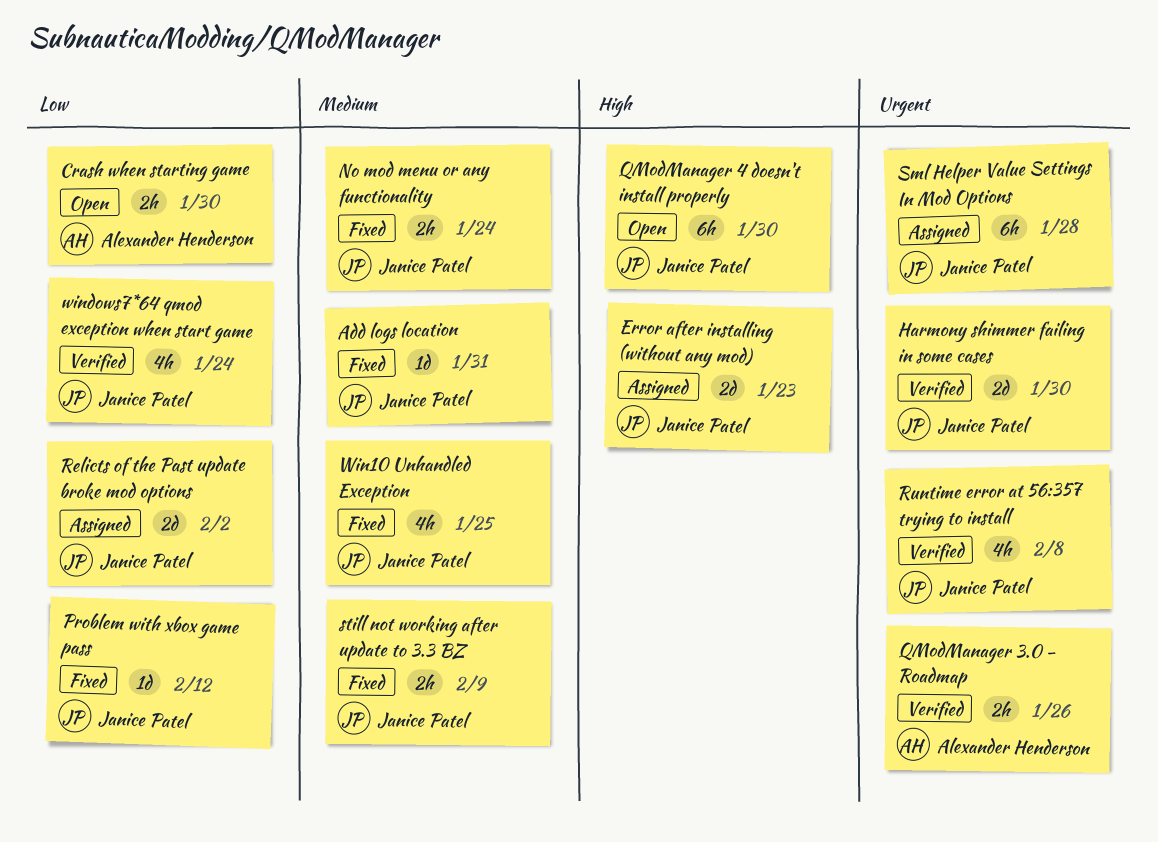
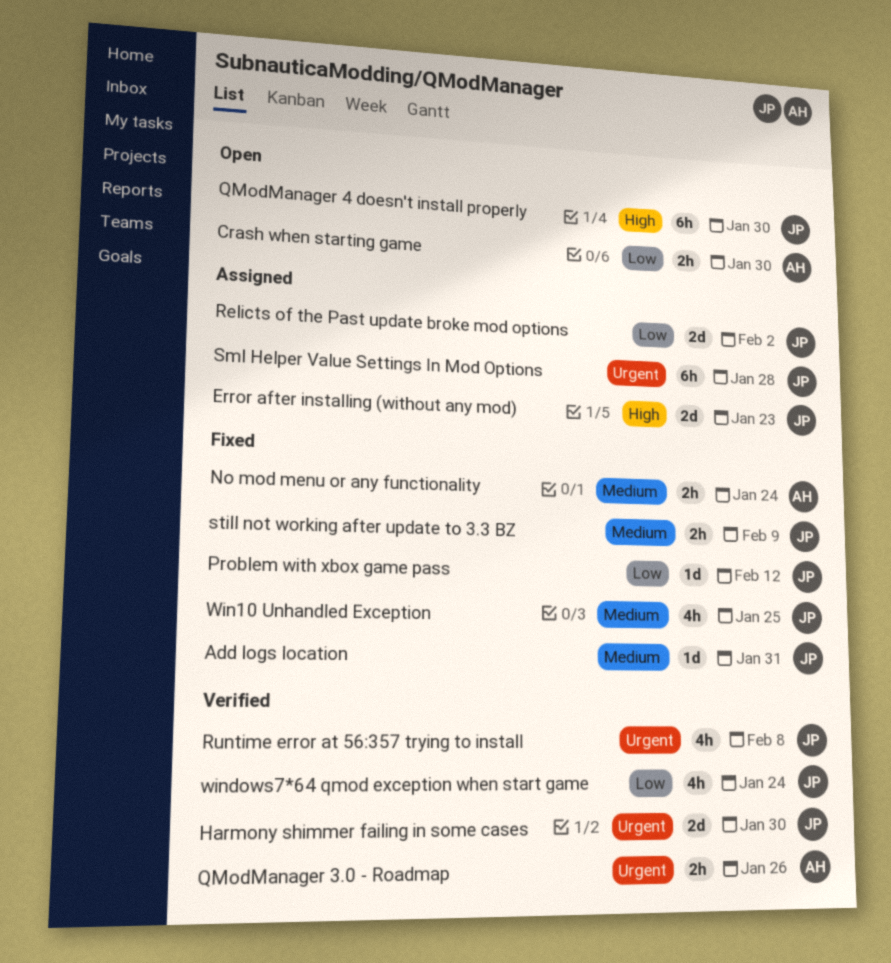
No mod menu or any functionality, owner: Janice Patel -> Alexander Henderson

